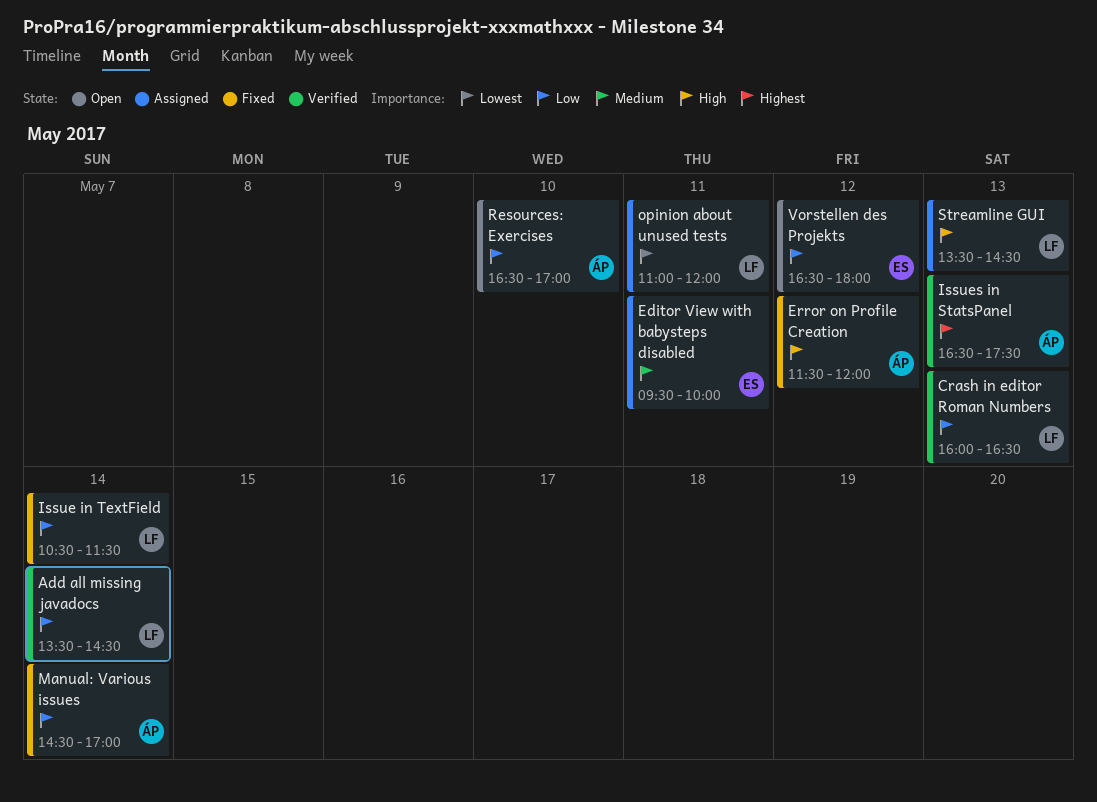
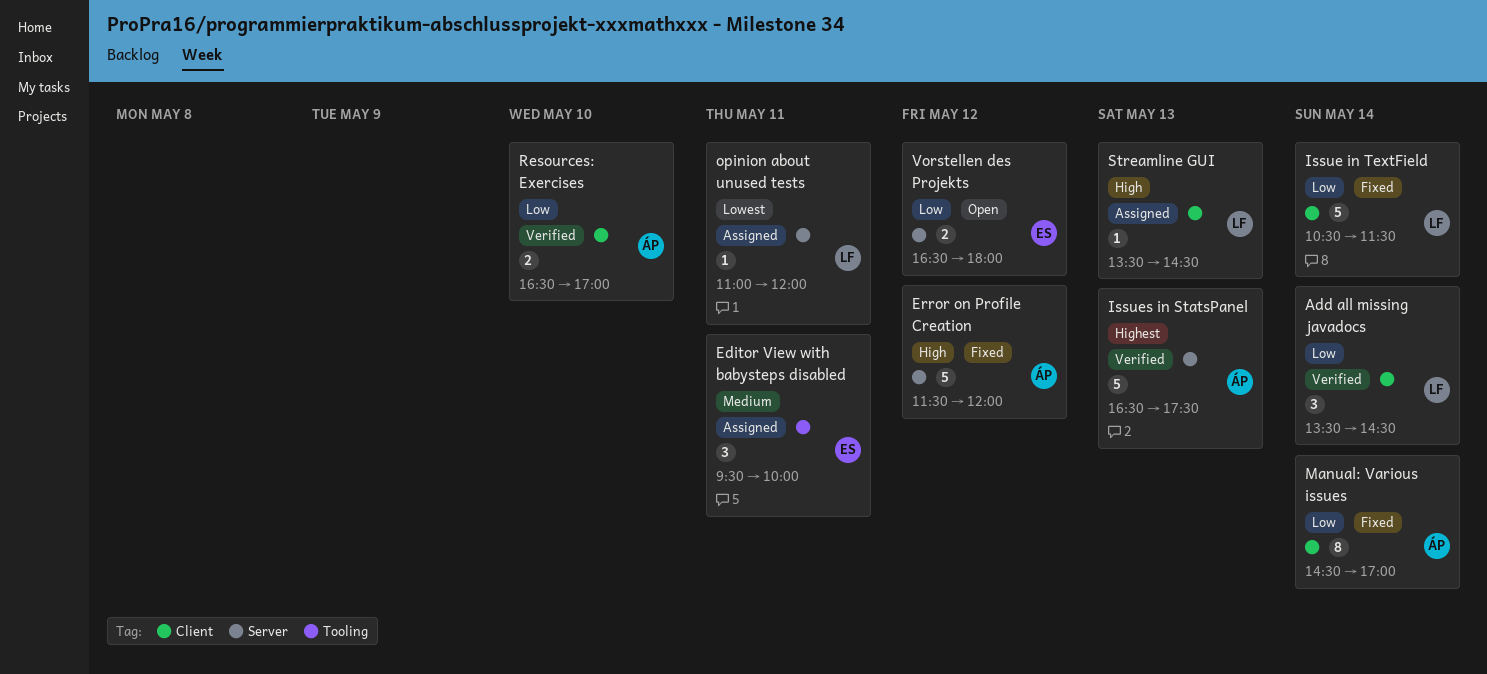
Crash in editor Roman Numbers: present -> none
Resources: Exercises, status: Open -> Verified

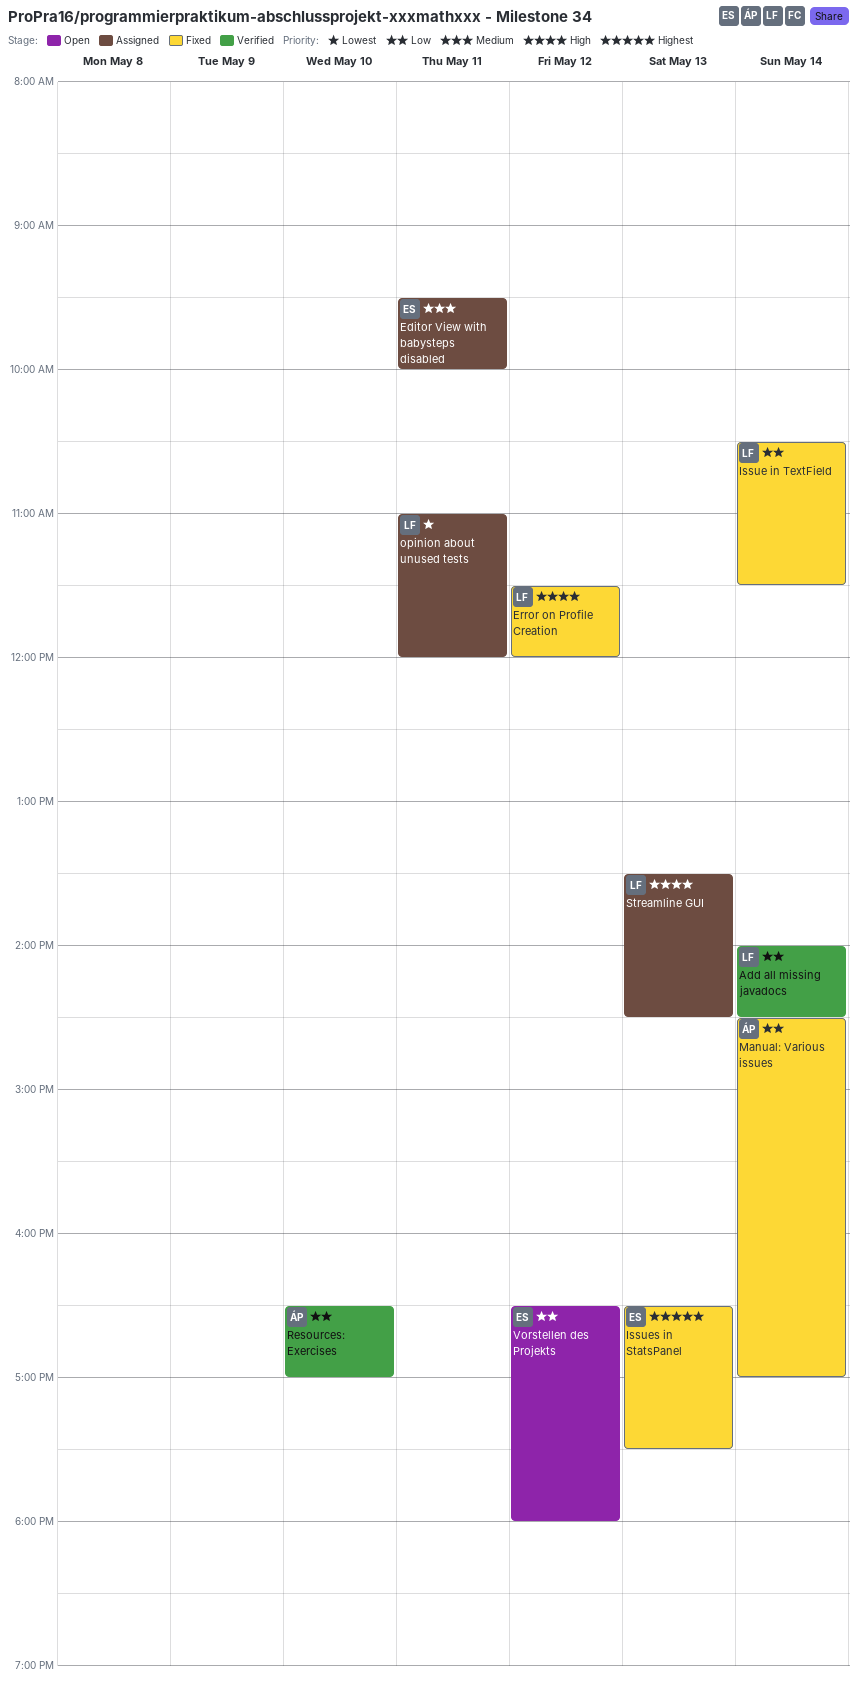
Add all missing javadocs, begins: 13:30 -> 14:00
Error on Profile Creation, owner: ÁP -> LF
Issues in StatsPanel, status: Verified -> Fixed
Issues in StatsPanel, owner: ÁP -> ES

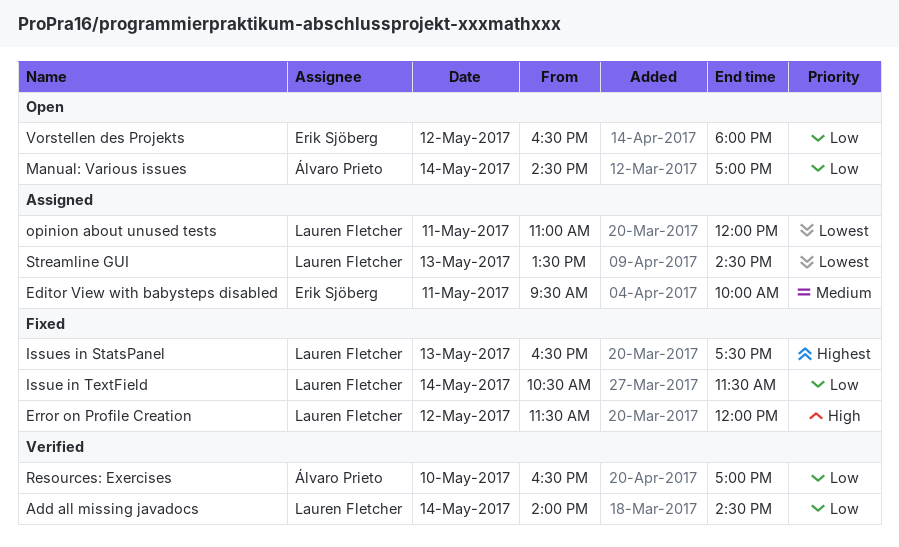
Issues in StatsPanel, owner: Erik Sjöberg -> Lauren Fletcher
Manual: Various issues, status: Fixed -> Open
Streamline GUI, priority: High -> Lowest

